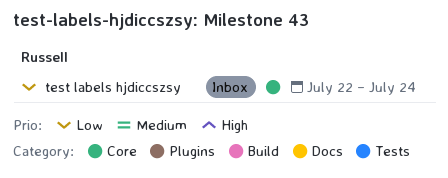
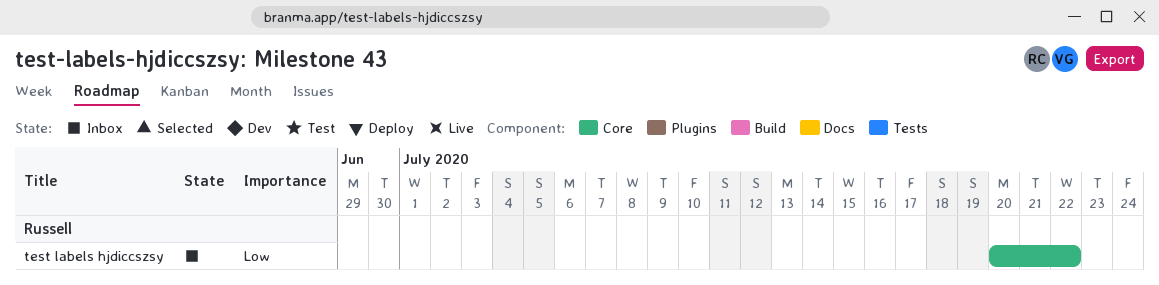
test labels hjdiccszsy, start: Jul 22 -> Jul 20
test labels hjdiccszsy, due: Jul 24 -> Jul 22

